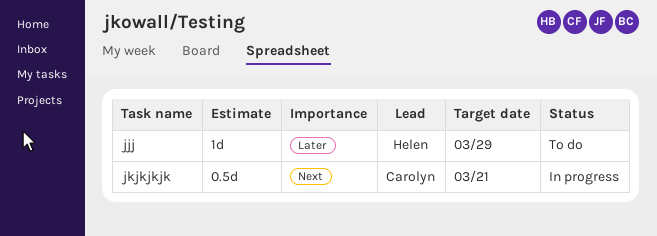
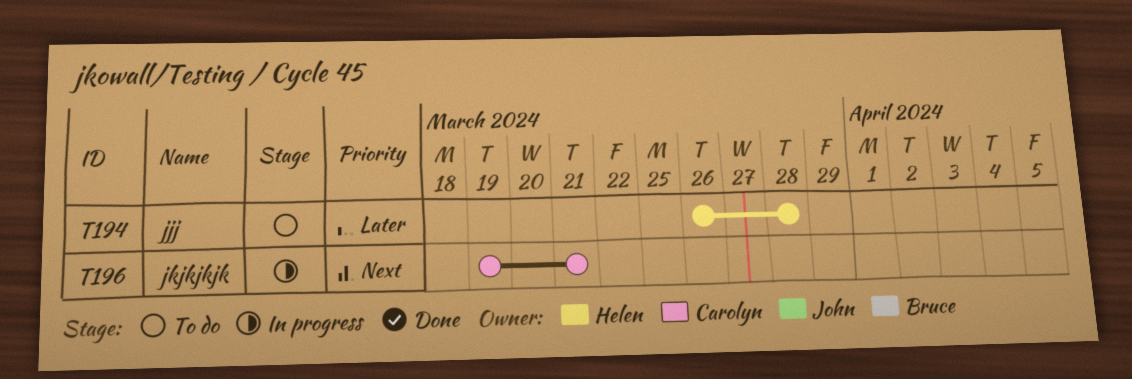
jjj, due: Mar 29 -> Mar 28

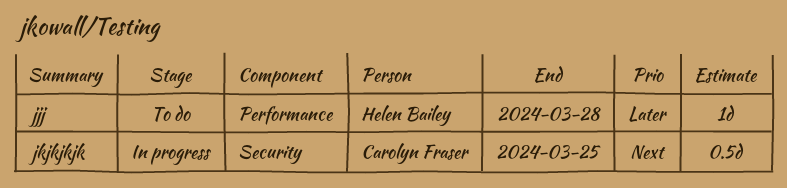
jkjkjkjk, due: Mar 21 -> Mar 25

